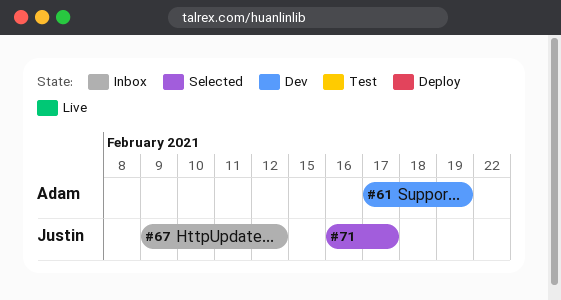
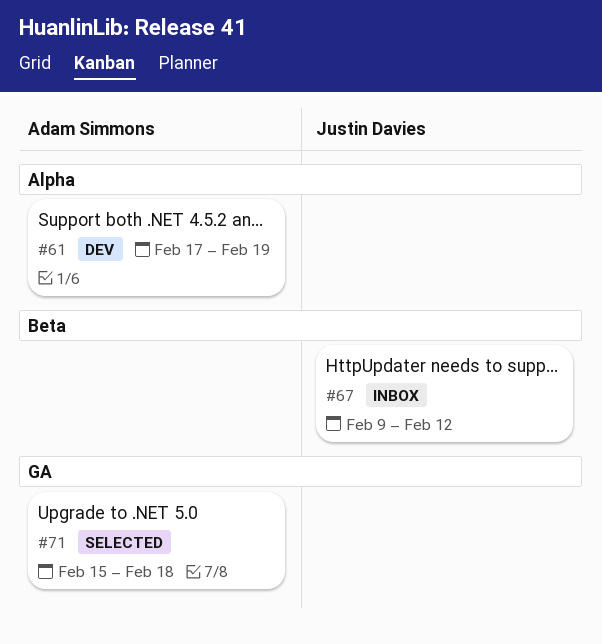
#71, owner: Justin Davies -> Adam Simmons
#71, start: Feb 16 -> Feb 15
#71, due: Feb 17 -> Feb 18

